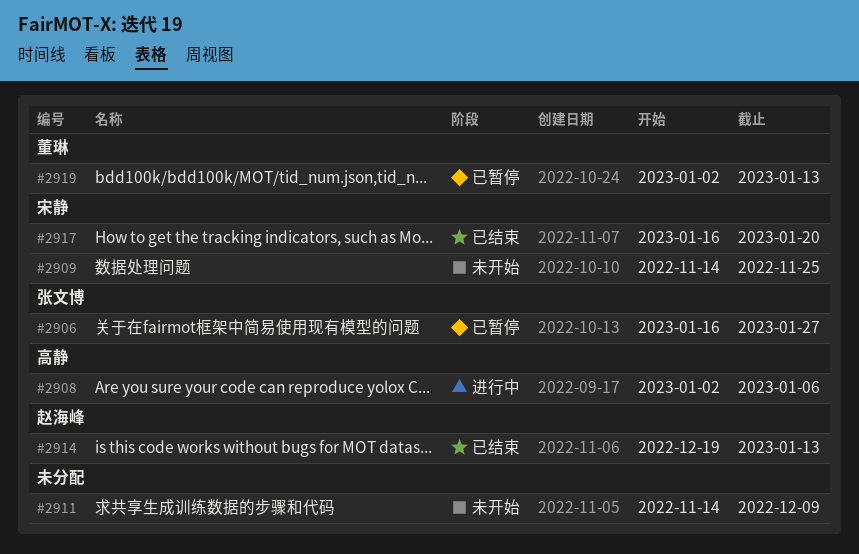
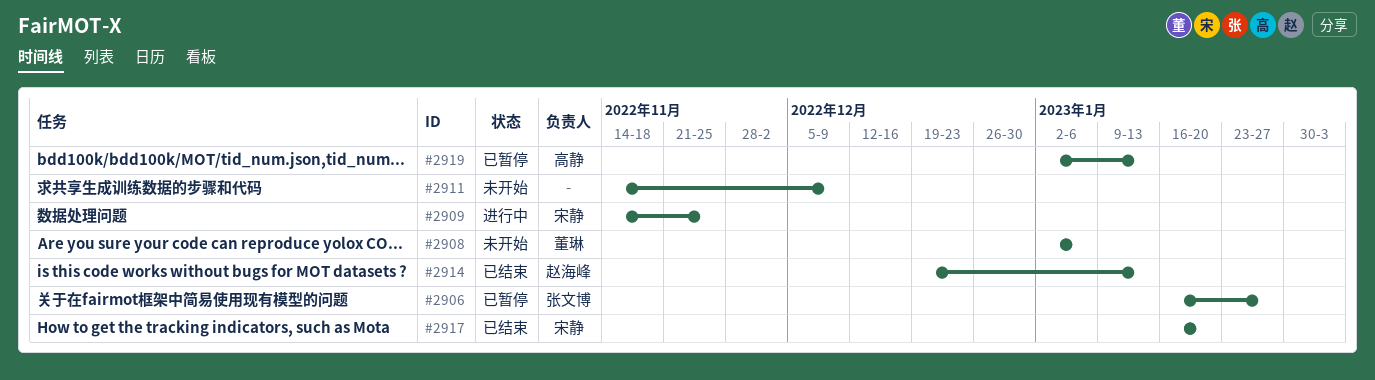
#2908, status: 进行中 -> 未开始
#2908, owner: 高静 -> 董琳
#2909, status: 未开始 -> 进行中
#2919, owner: 董琳 -> 高静

